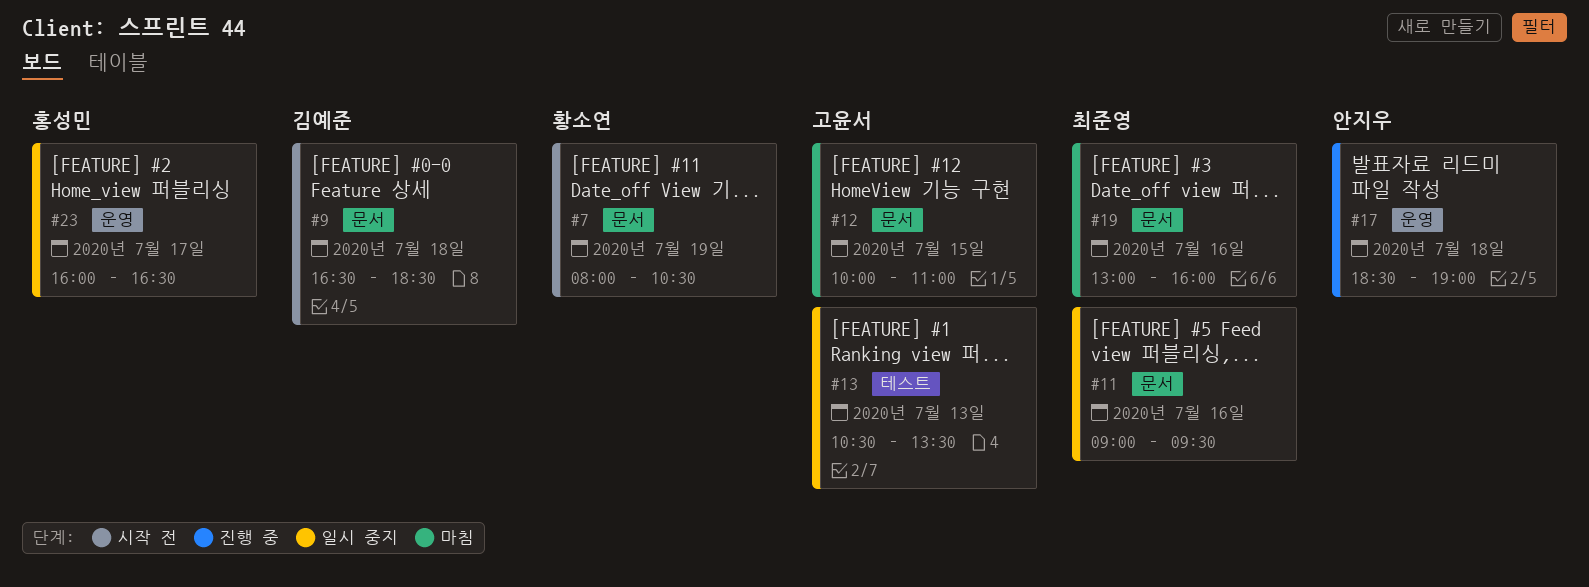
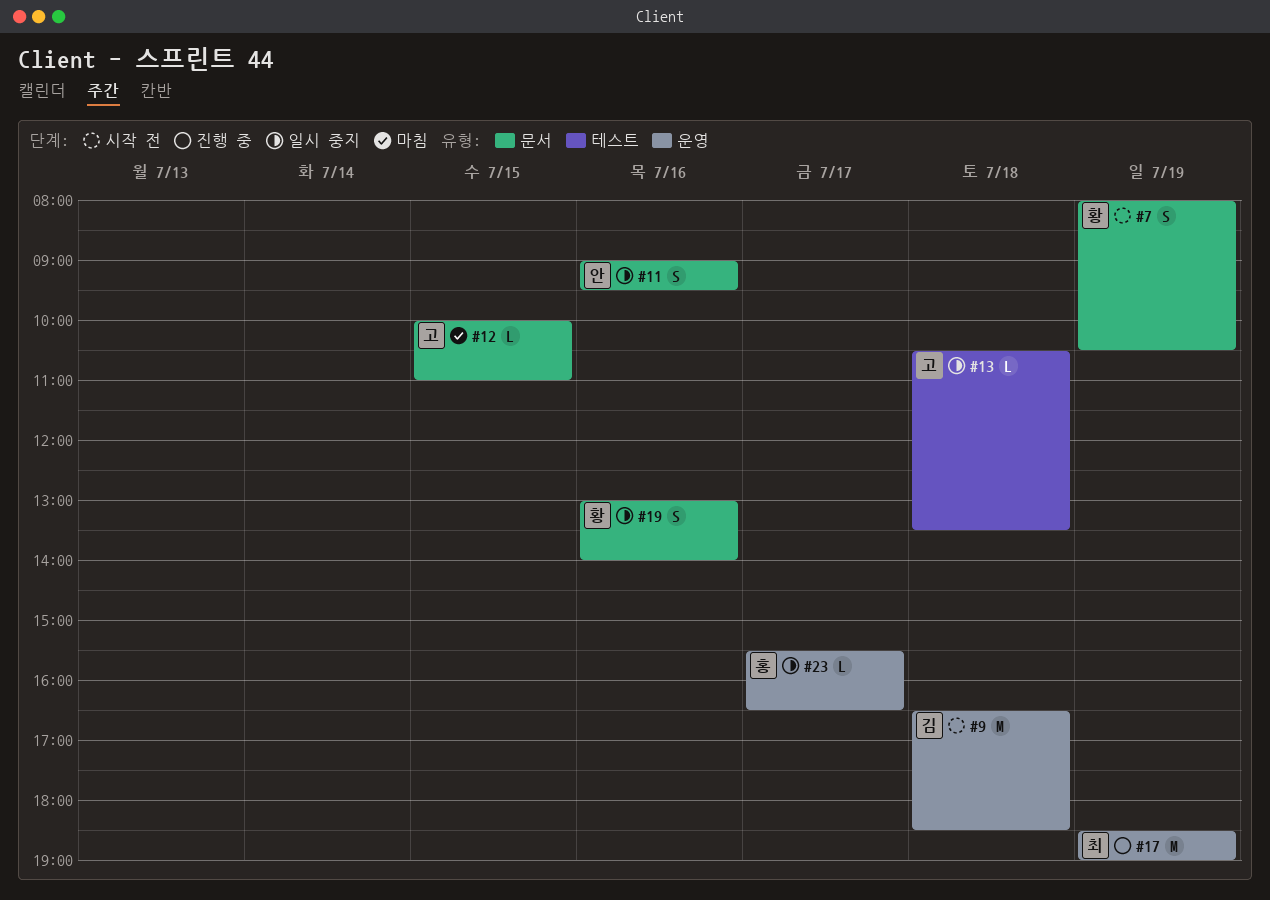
#9, label: 문서 -> 운영
#11, owner: 최준영 -> 안지우
#13, day: Jul 13 -> Jul 18
#17, owner: 안지우 -> 최준영
#17, day: Jul 18 -> Jul 19
#19, status: 마침 -> 일시 중지
#19, owner: 최준영 -> 황소연
#19, ends: 16:00 -> 14:00
#23, begins: 16:00 -> 15:30

